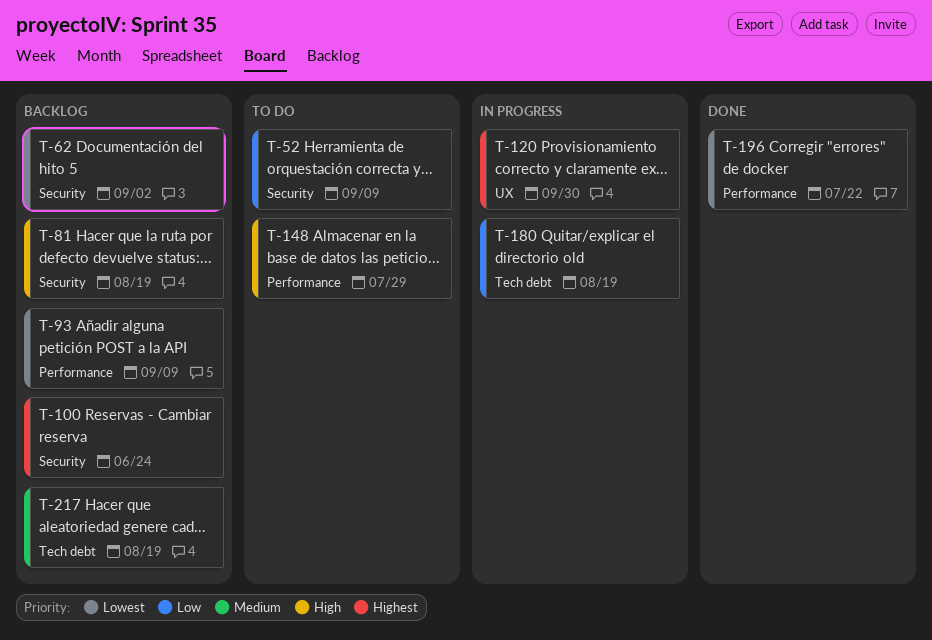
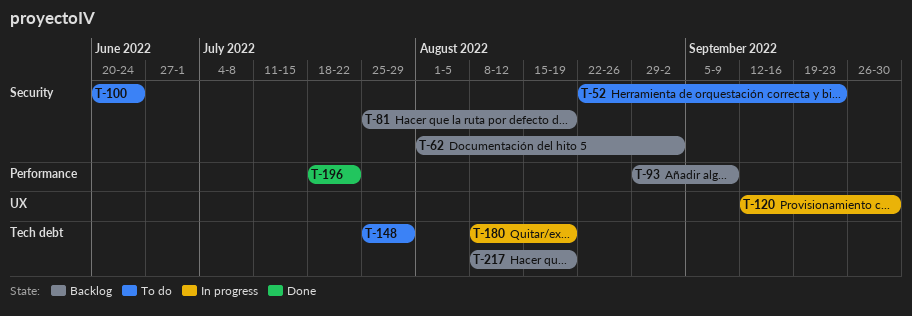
T-52, due: Sep 9 -> Sep 23
T-100, status: Backlog -> To do
T-148, label: Performance -> Tech debt

